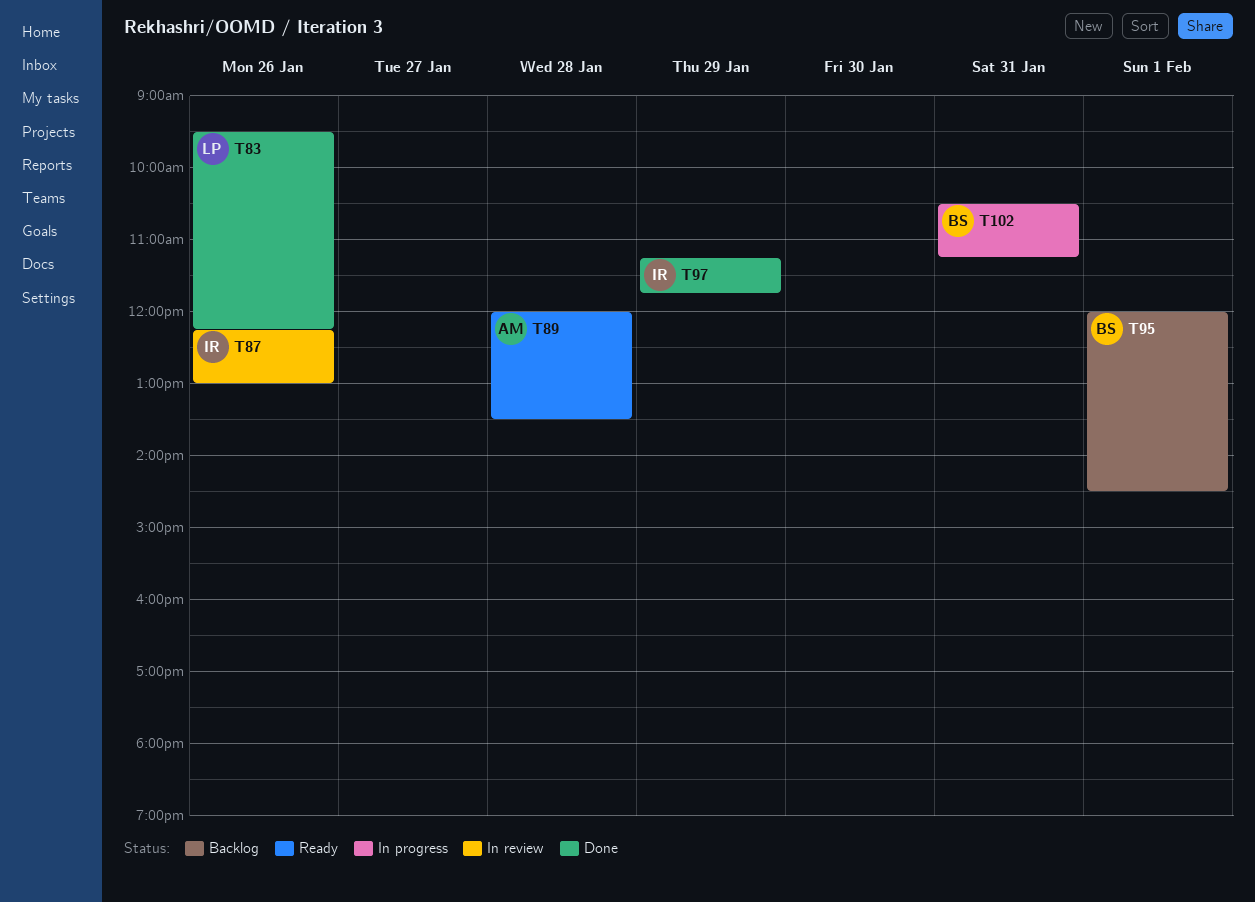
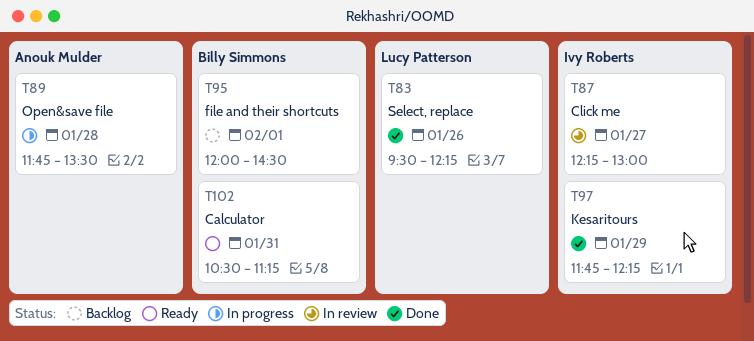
T87, day: Jan 26 -> Jan 27
T89, status: Ready -> In progress
T89, begins: 12:00 -> 11:45
T97, begins: 11:15 -> 11:45
T97, ends: 11:45 -> 12:15
T102, status: In progress -> Ready

